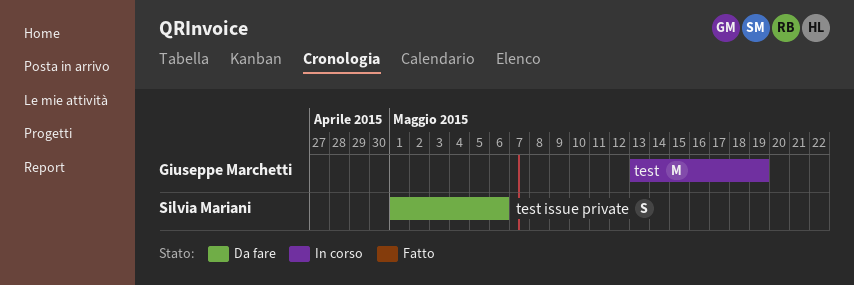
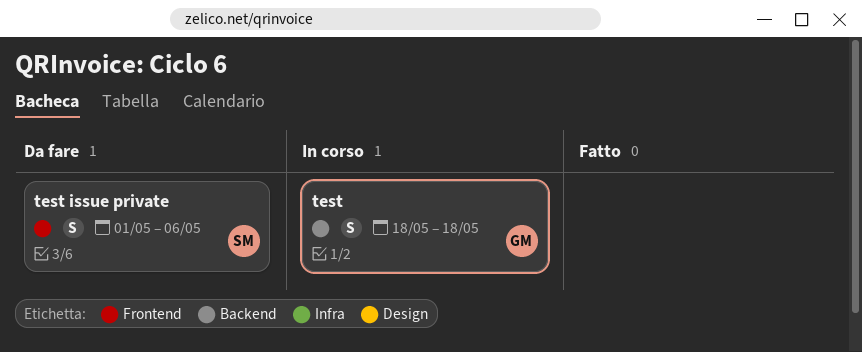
test, estimate: M -> S
test, start: May 13 -> May 18
test, due: May 19 -> May 18

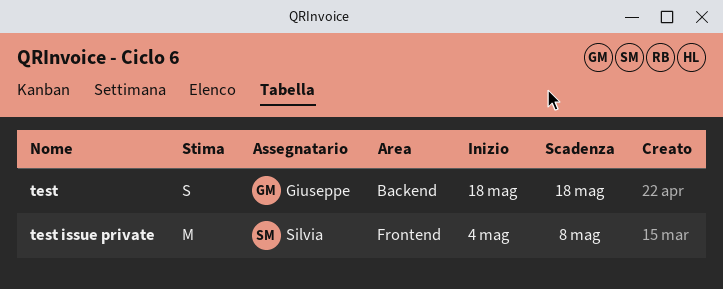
test issue private, estimate: S -> M
test issue private, start: May 1 -> May 4
test issue private, due: May 6 -> May 8

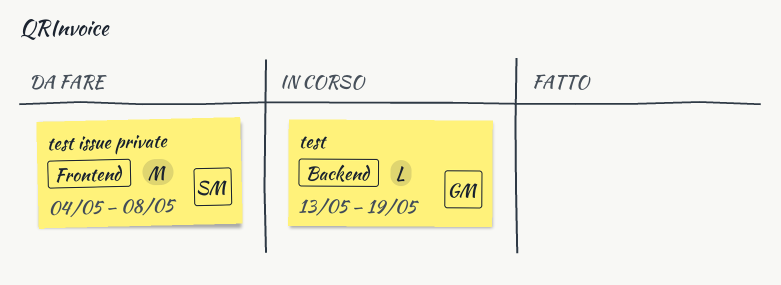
test, estimate: S -> L
test, start: May 18 -> May 13
test, due: May 18 -> May 19

